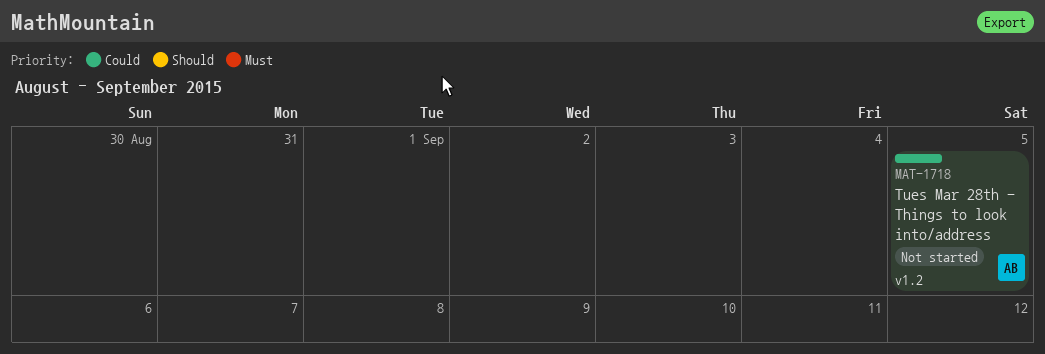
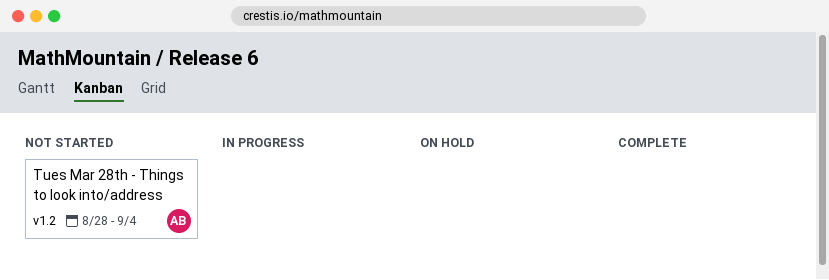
Tues Mar 28th - Things to look into/address, due: Sep 5 -> Sep 4

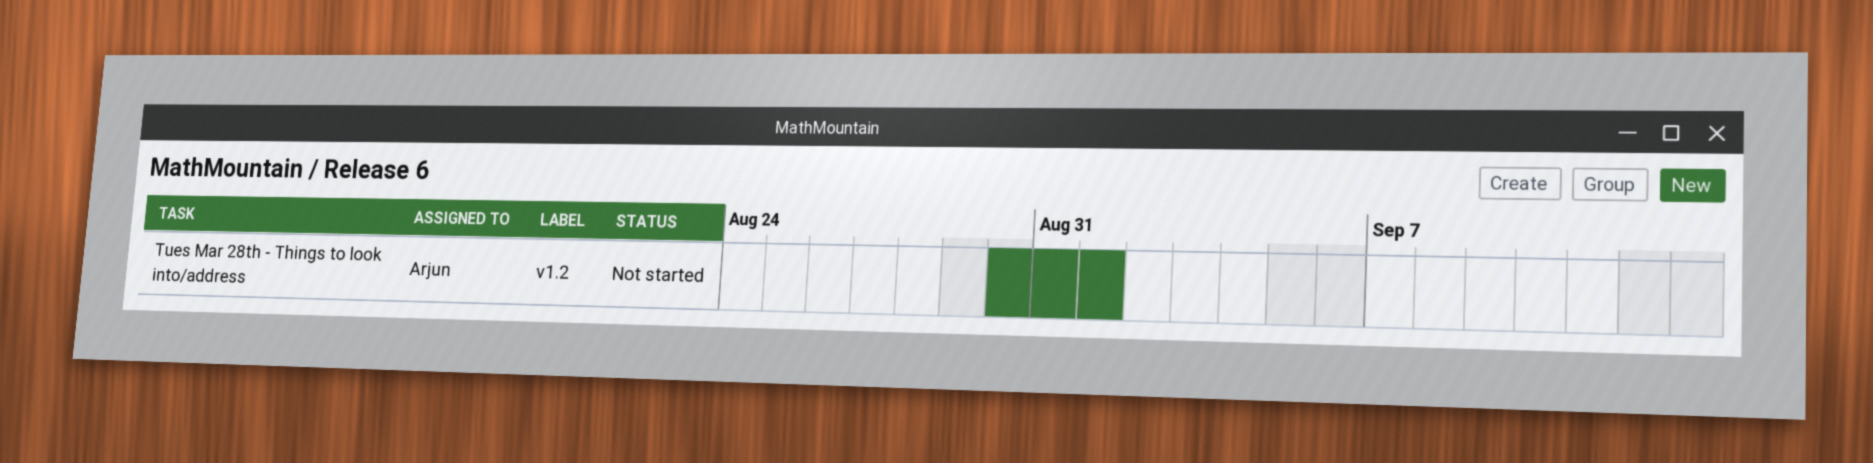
Tues Mar 28th - Things to look into/address, start: Aug 28 -> Aug 30
Tues Mar 28th - Things to look into/address, due: Sep 4 -> Sep 1

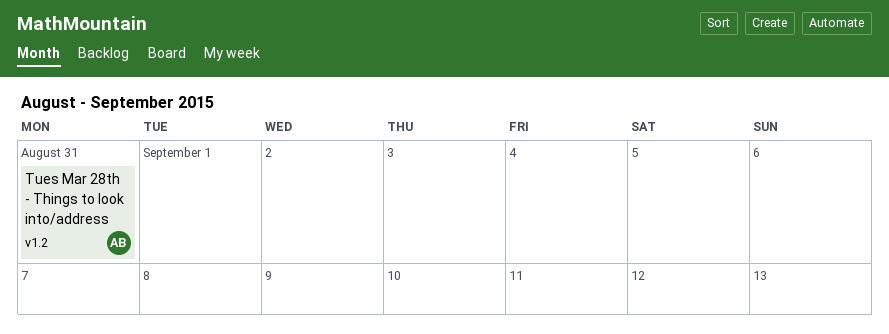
Tues Mar 28th - Things to look into/address, due: Sep 1 -> Aug 31

